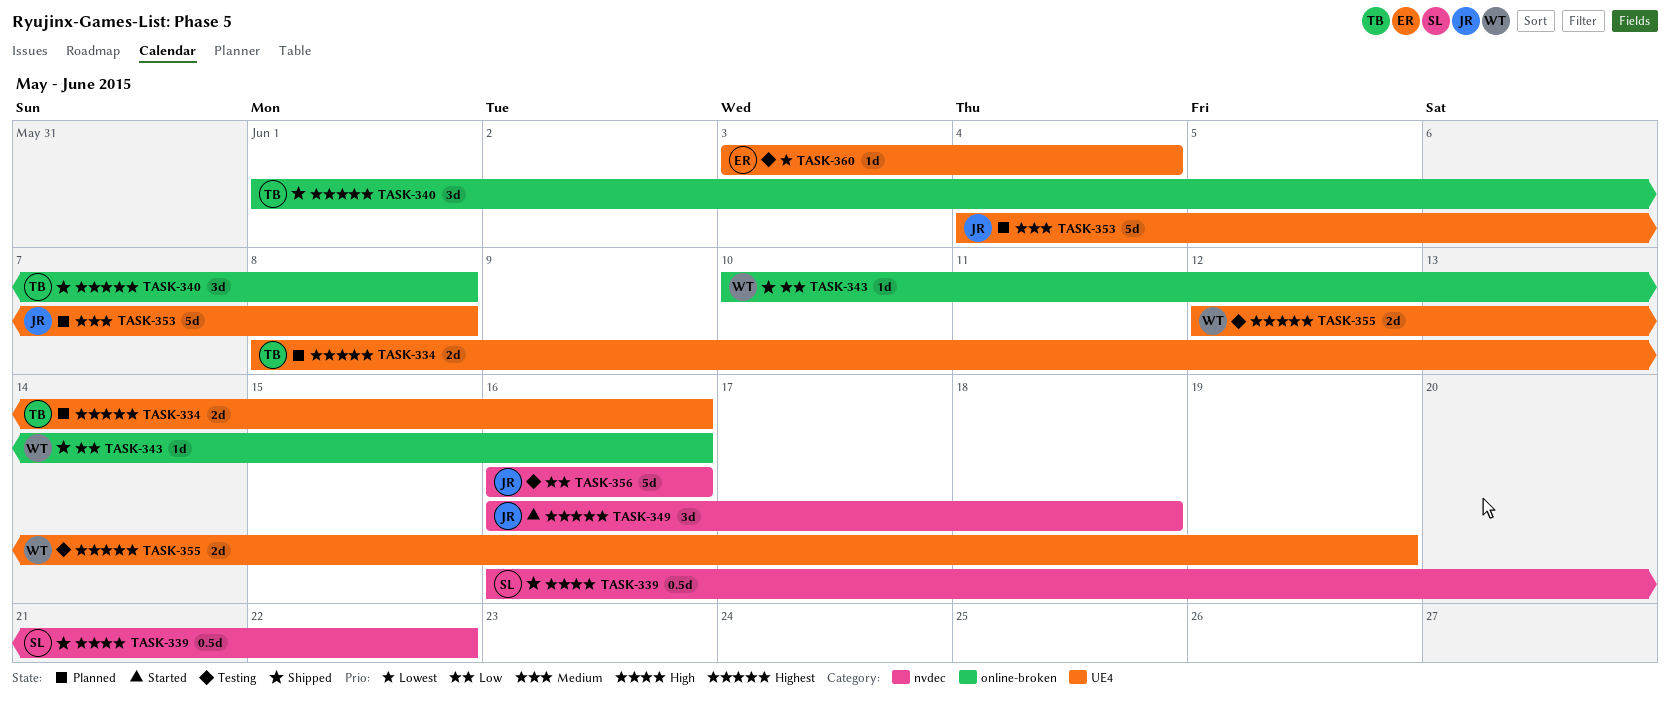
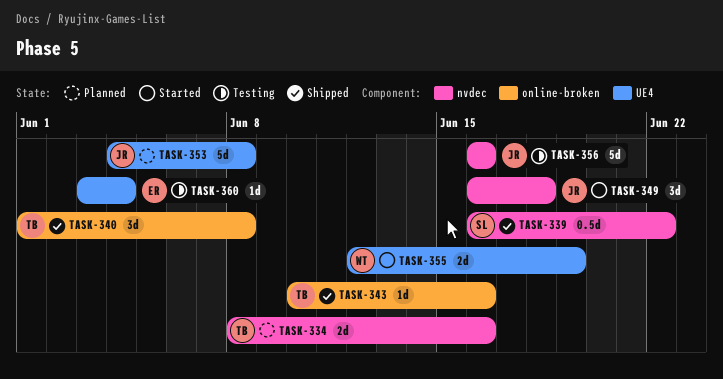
TASK-334, label: UE4 -> nvdec
TASK-343, owner: WT -> TB
TASK-355, status: Testing -> Started

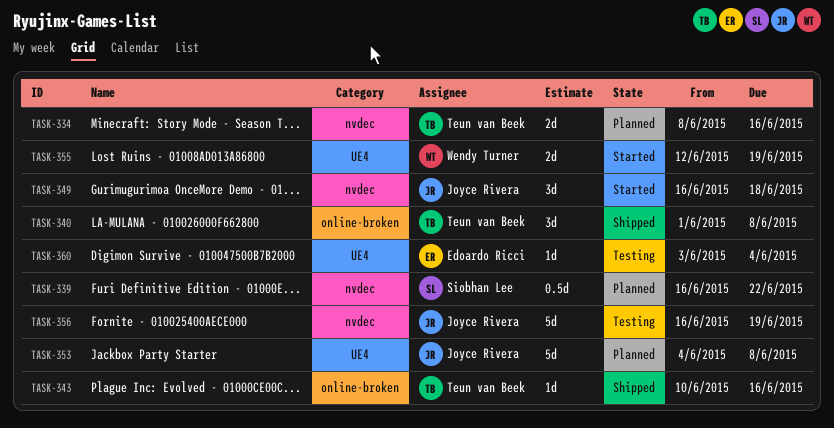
TASK-339, status: Shipped -> Planned
TASK-356, due: Jun 16 -> Jun 19

